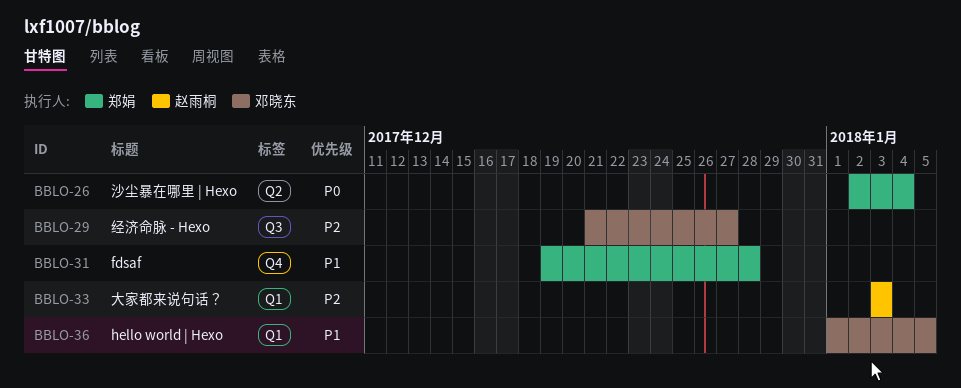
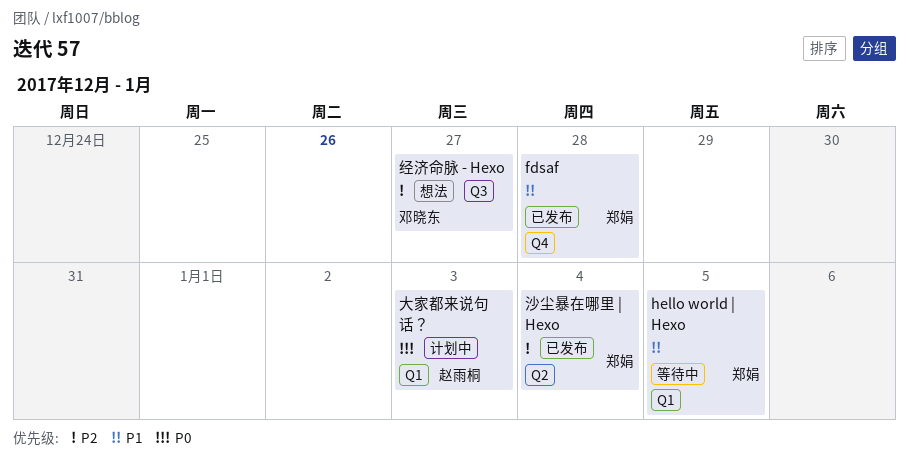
hello world | Hexo, owner: 邓晓东 -> 郑娟
大家都来说句话？, priority: P2 -> P0
沙尘暴在哪里 | Hexo, priority: P0 -> P2

